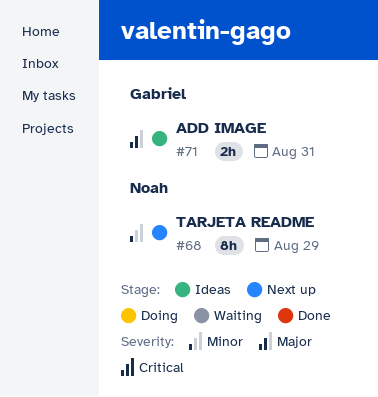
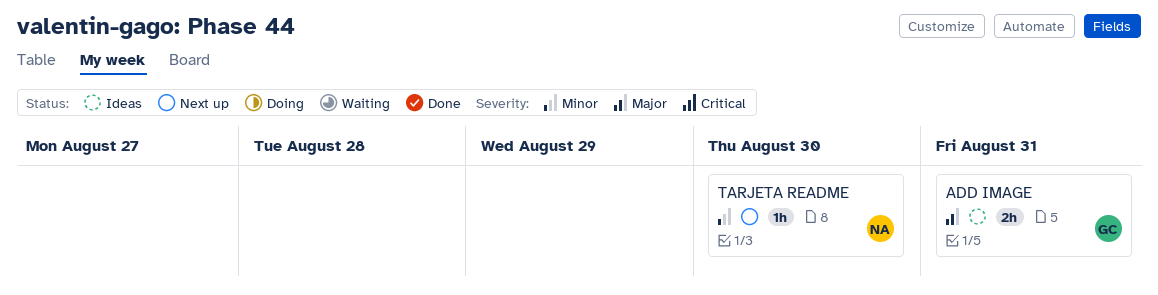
TARJETA README, estimate: 8h -> 1h
TARJETA README, due: Aug 29 -> Aug 30

